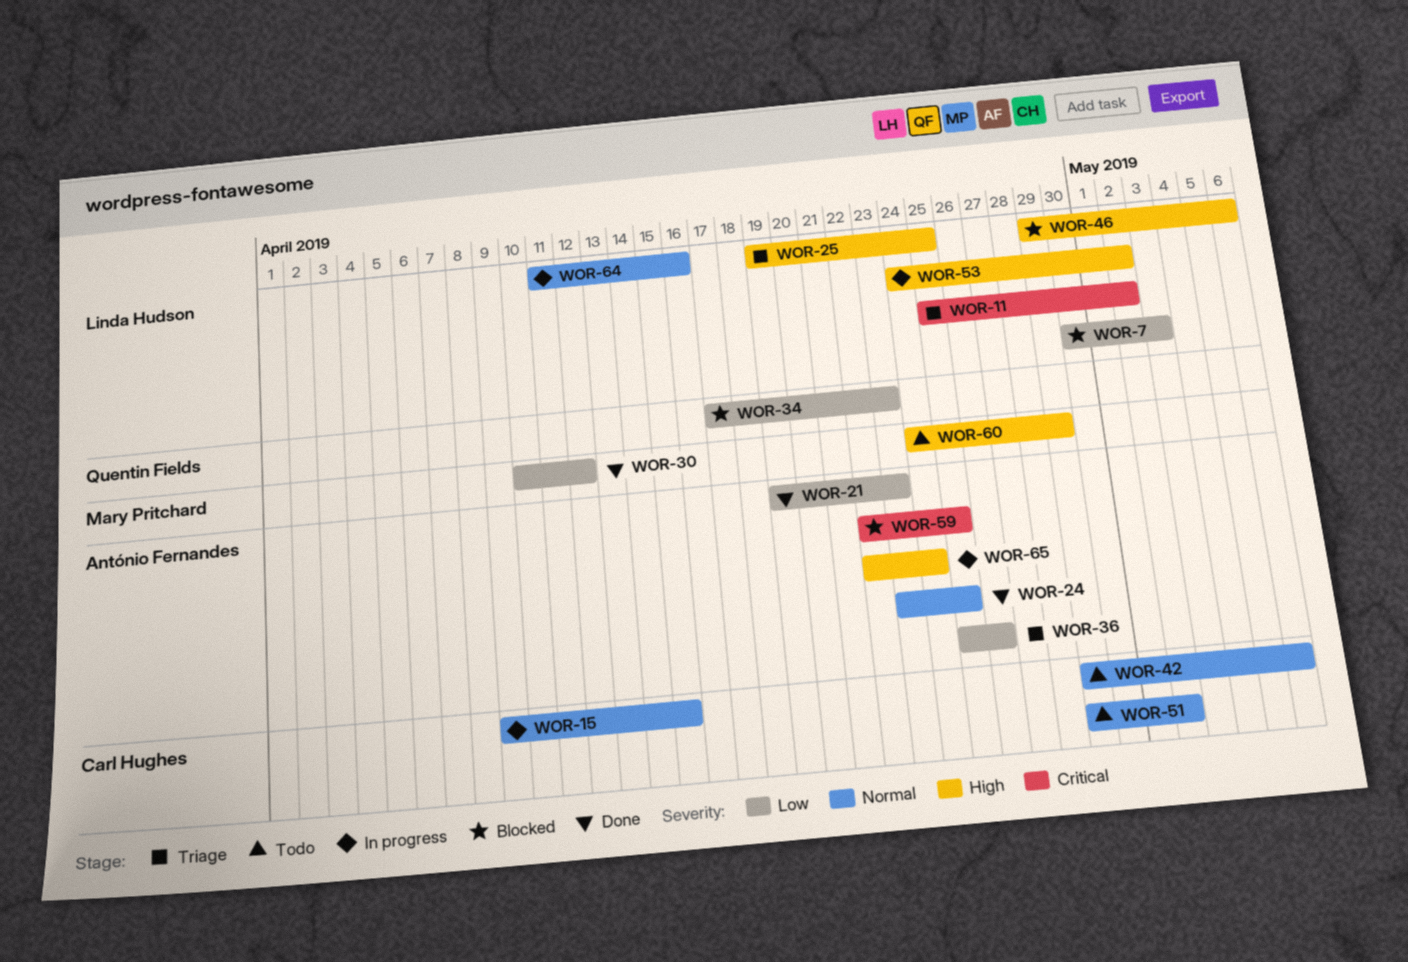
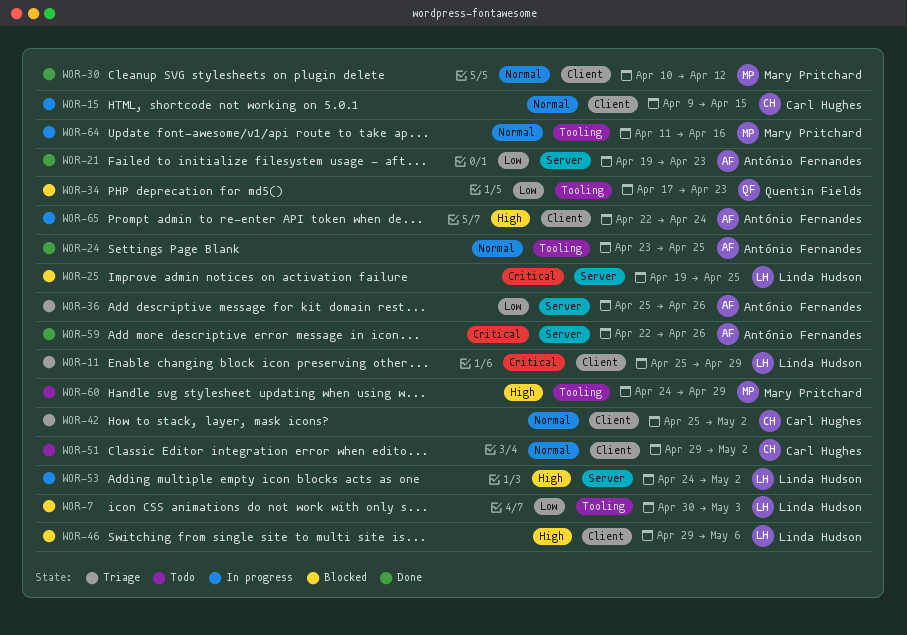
WOR-11, due: May 2 -> Apr 29
WOR-25, status: Triage -> Blocked
WOR-25, priority: High -> Critical
WOR-30, priority: Low -> Normal
WOR-42, status: Todo -> Triage
WOR-42, start: Apr 29 -> Apr 25
WOR-42, due: May 6 -> May 2
WOR-59, status: Blocked -> Done
WOR-59, due: Apr 25 -> Apr 26
WOR-64, owner: Linda Hudson -> Mary Pritchard

